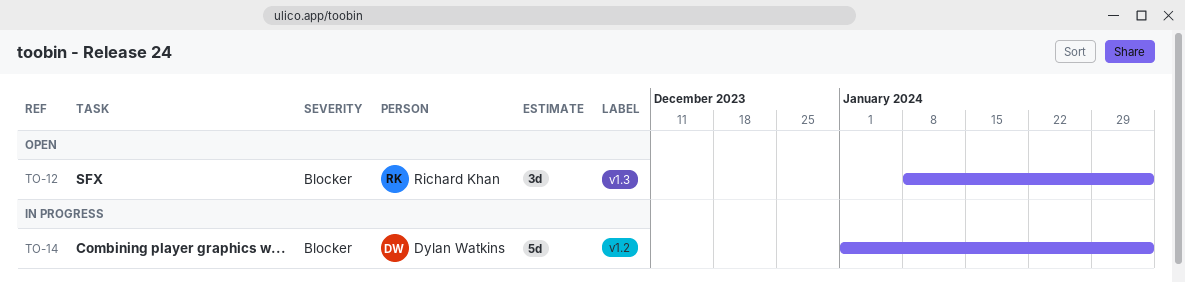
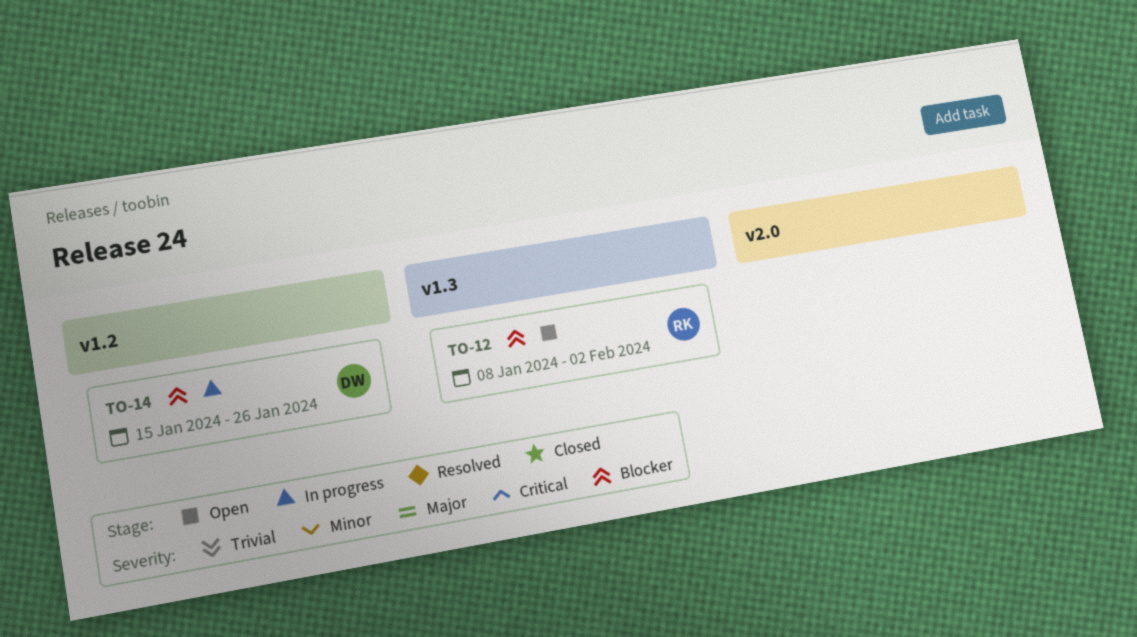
TO-14, start: Jan 1 -> Jan 15
TO-14, due: Feb 2 -> Jan 26

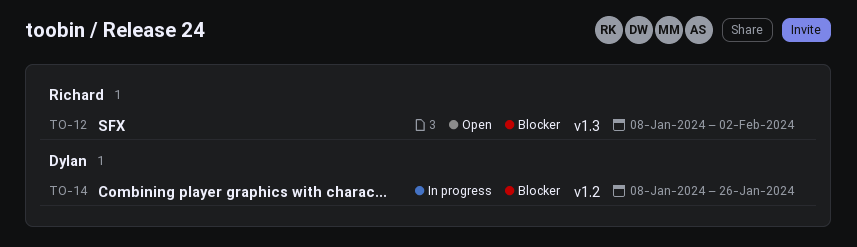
TO-14, start: Jan 15 -> Jan 8

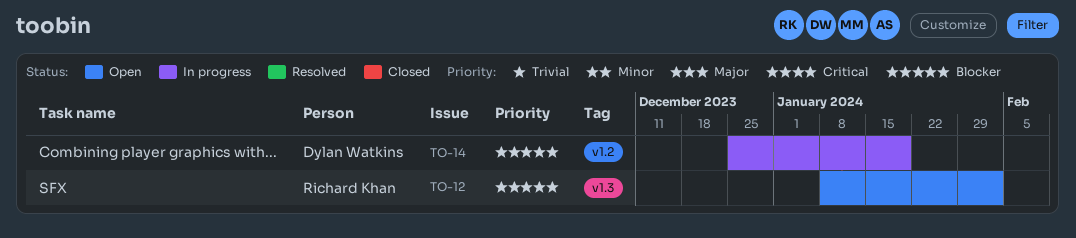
TO-14, start: Jan 8 -> Dec 25
TO-14, due: Jan 26 -> Jan 19

